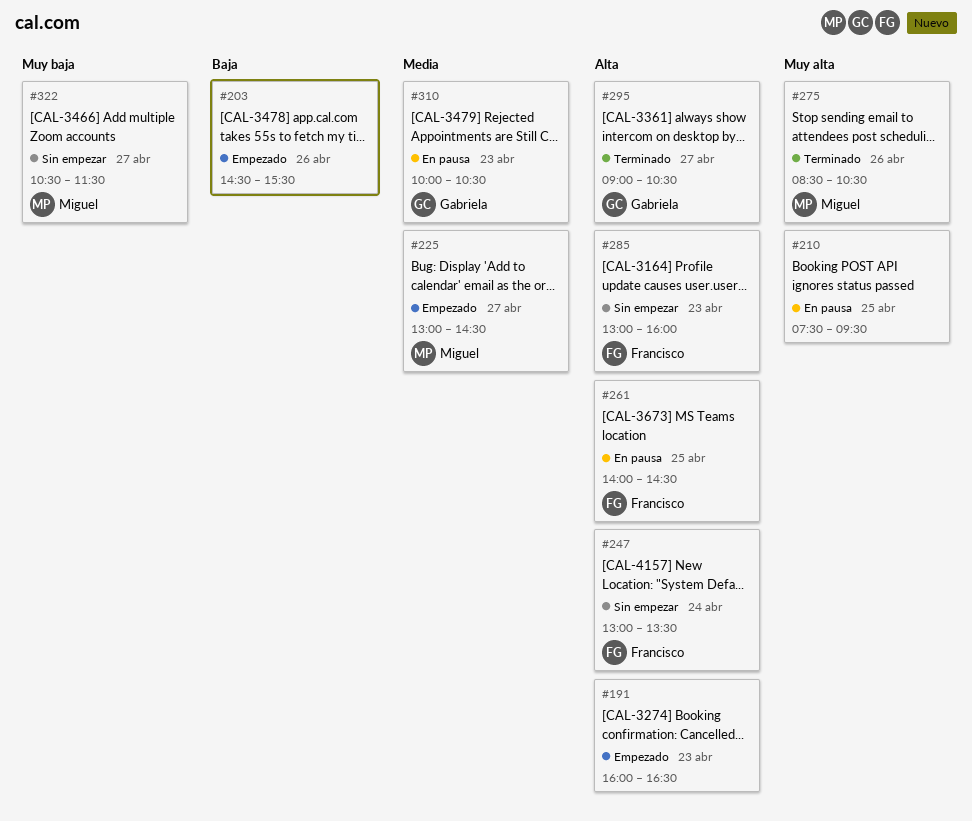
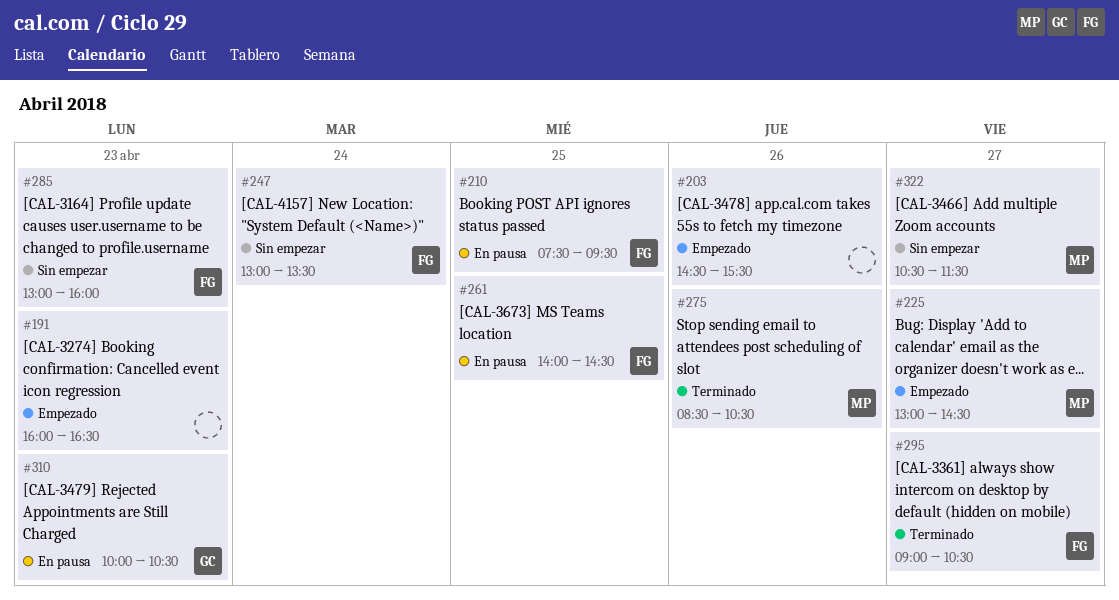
#210, owner: none -> Francisco
#295, owner: Gabriela -> Francisco

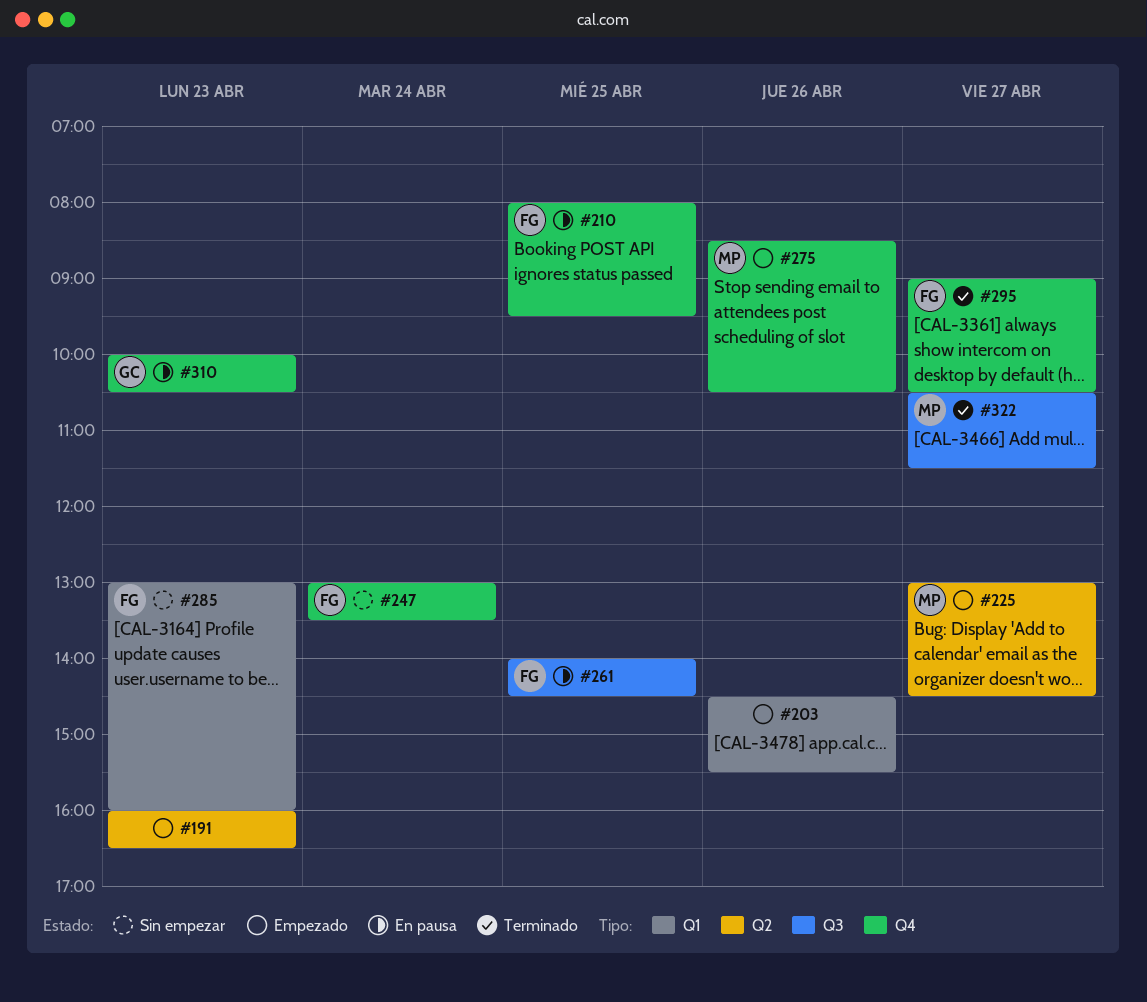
#210, begins: 07:30 -> 08:00
#275, status: Terminado -> Empezado
#322, status: Sin empezar -> Terminado

